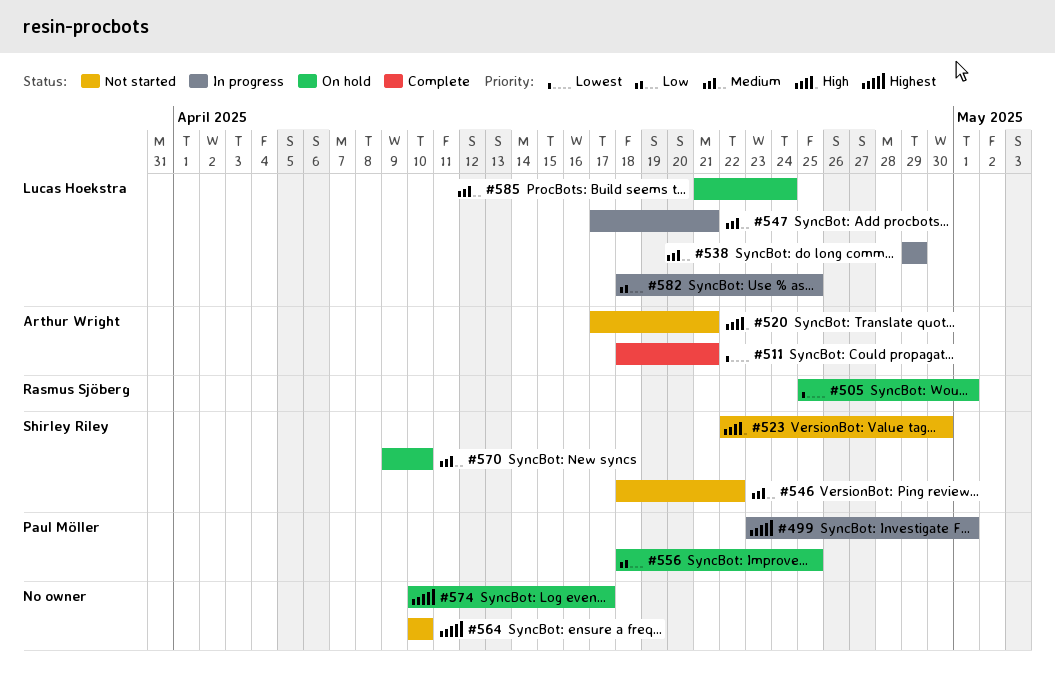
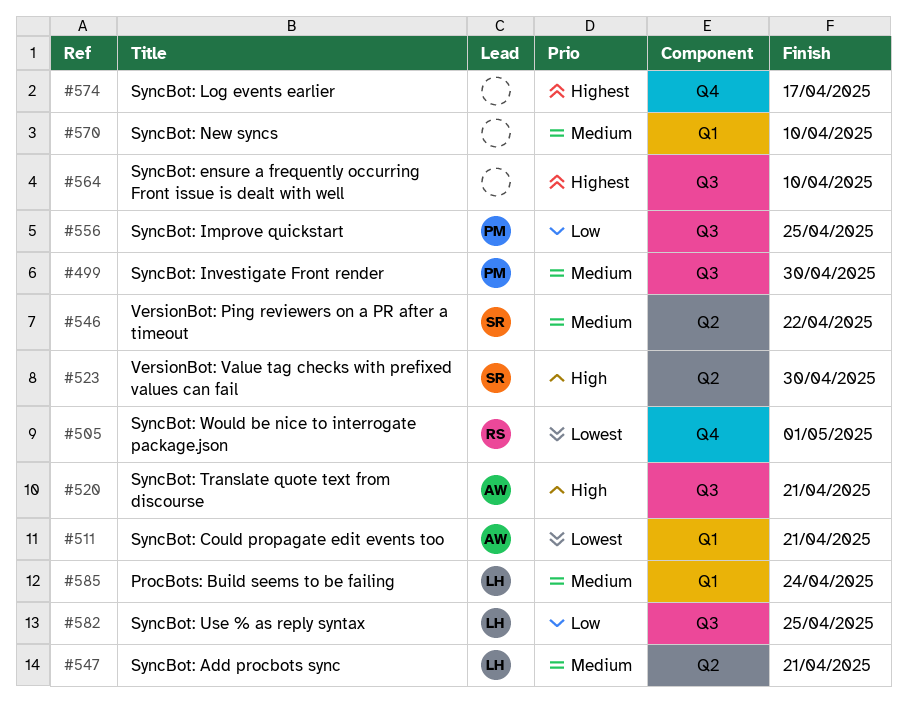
#499, priority: Highest -> Medium
#499, due: May 1 -> Apr 30
#538: present -> none
#570, owner: Shirley Riley -> none

